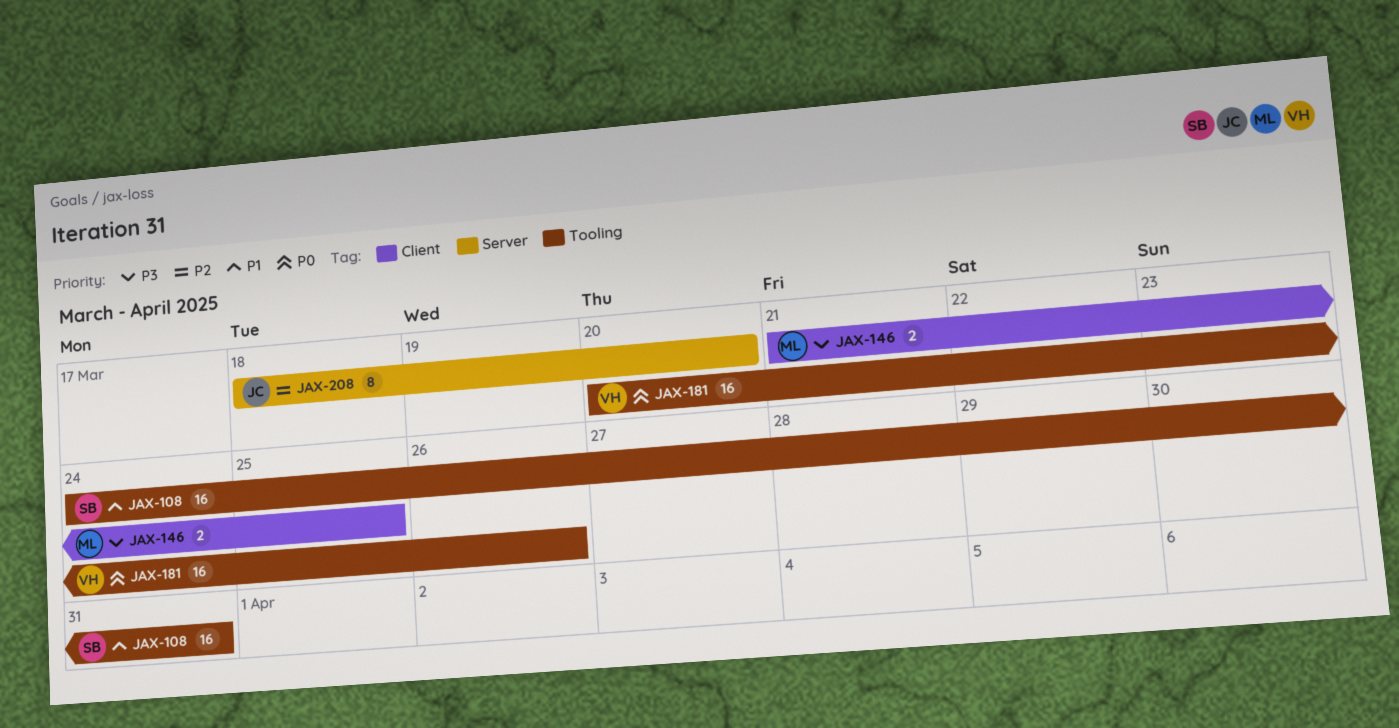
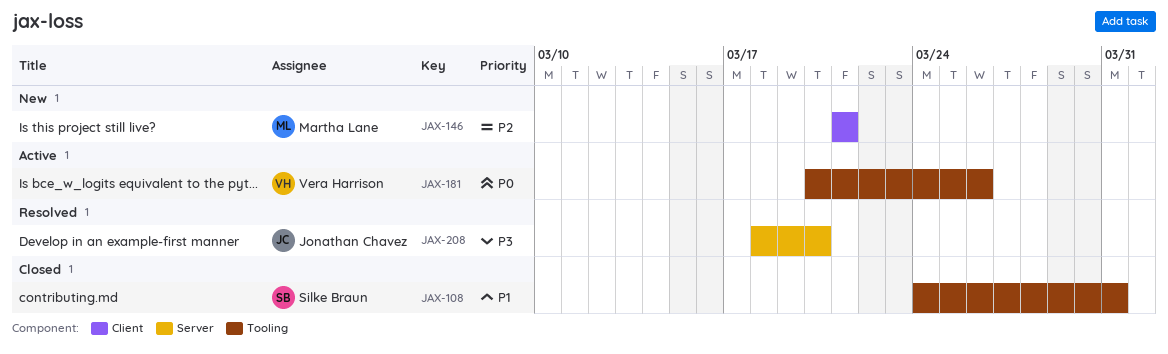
JAX-146, priority: P3 -> P2
JAX-146, due: Mar 25 -> Mar 21
JAX-208, priority: P2 -> P3

